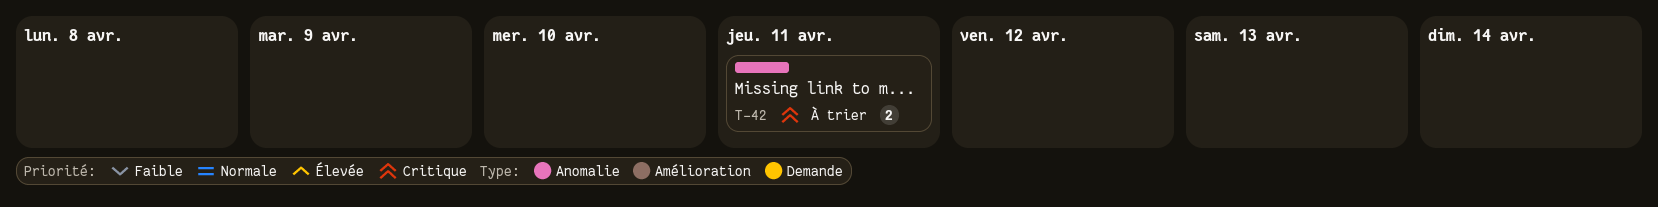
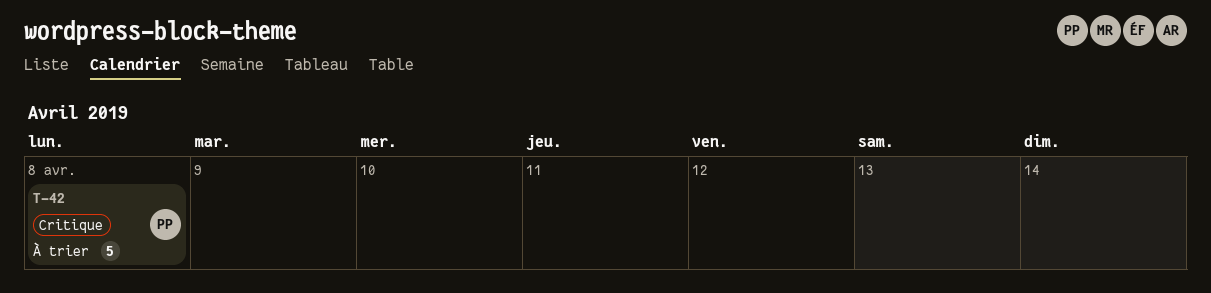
T-42, estimate: 2 -> 5
T-42, due: Apr 11 -> Apr 8

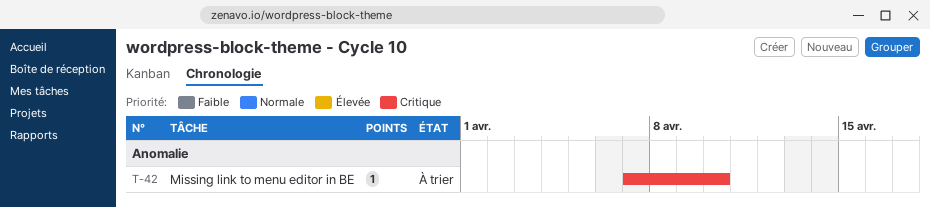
T-42, estimate: 5 -> 1
T-42, due: Apr 8 -> Apr 10

